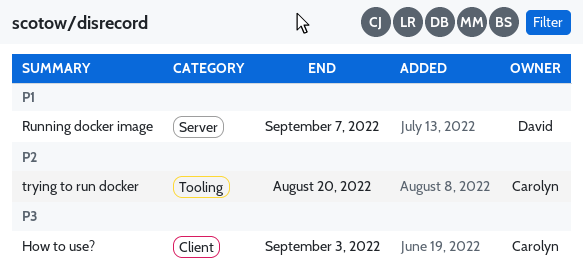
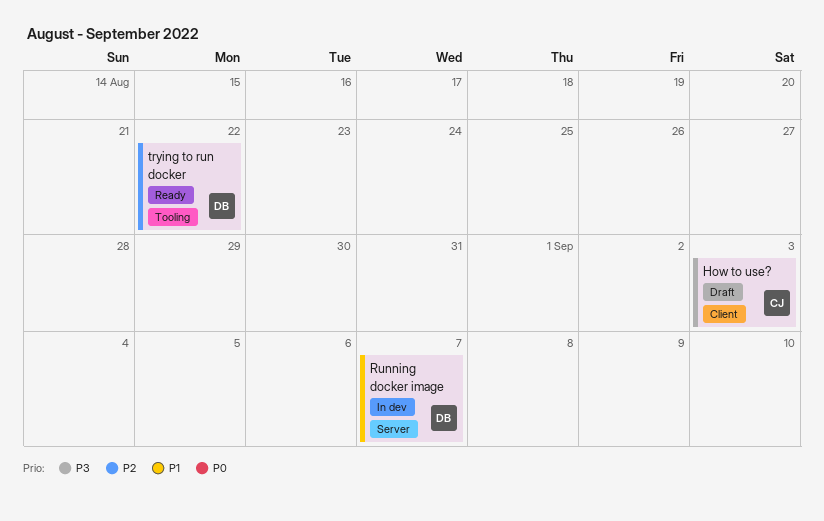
trying to run docker, owner: Carolyn -> David
trying to run docker, due: Aug 20 -> Aug 22

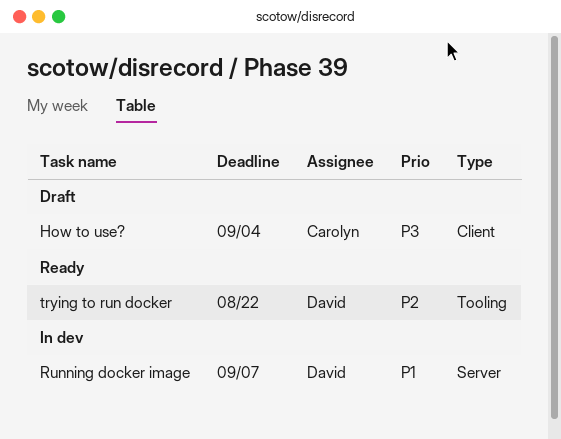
How to use?, due: Sep 3 -> Sep 4

